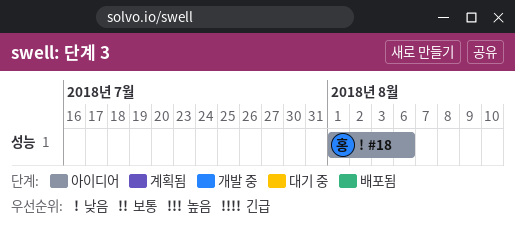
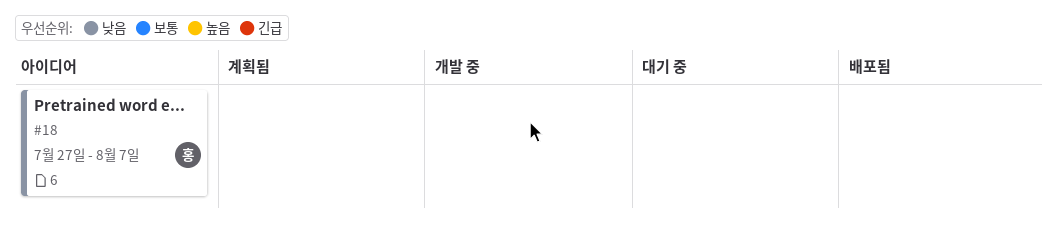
#18, start: Aug 1 -> Jul 27
#18, due: Aug 6 -> Aug 7

